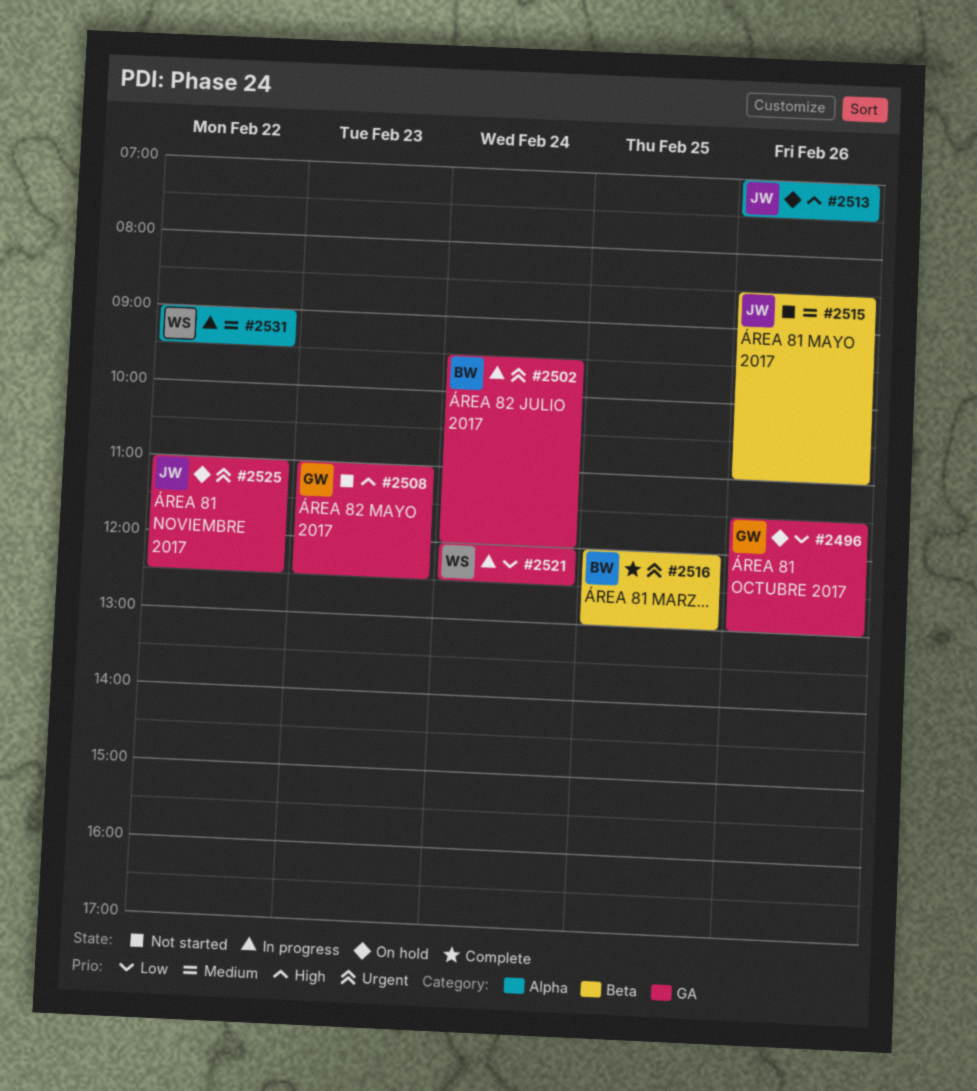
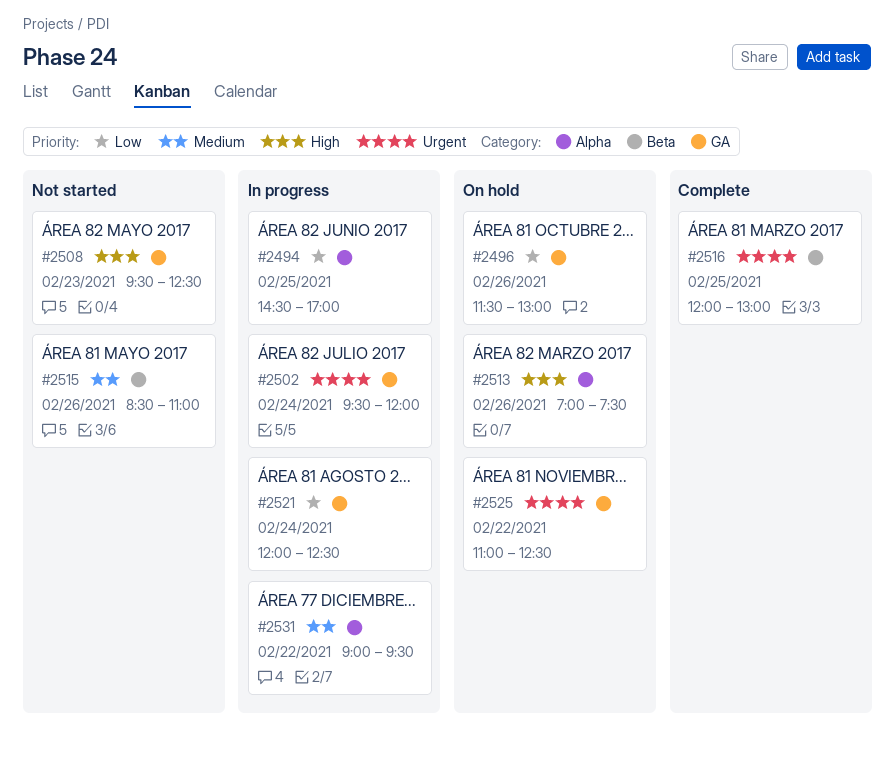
#2494: none -> present
#2508, begins: 11:00 -> 09:30

